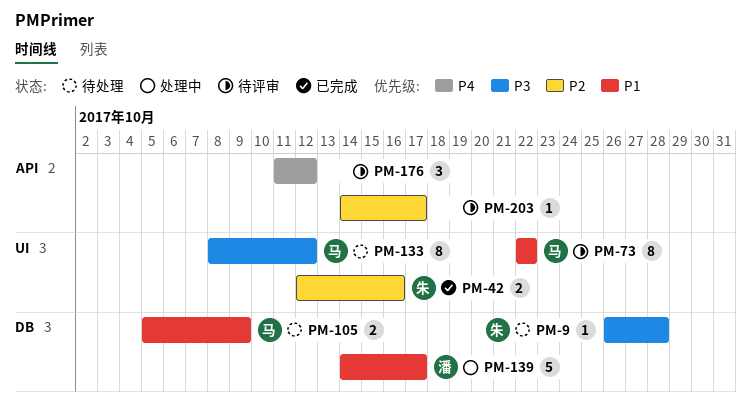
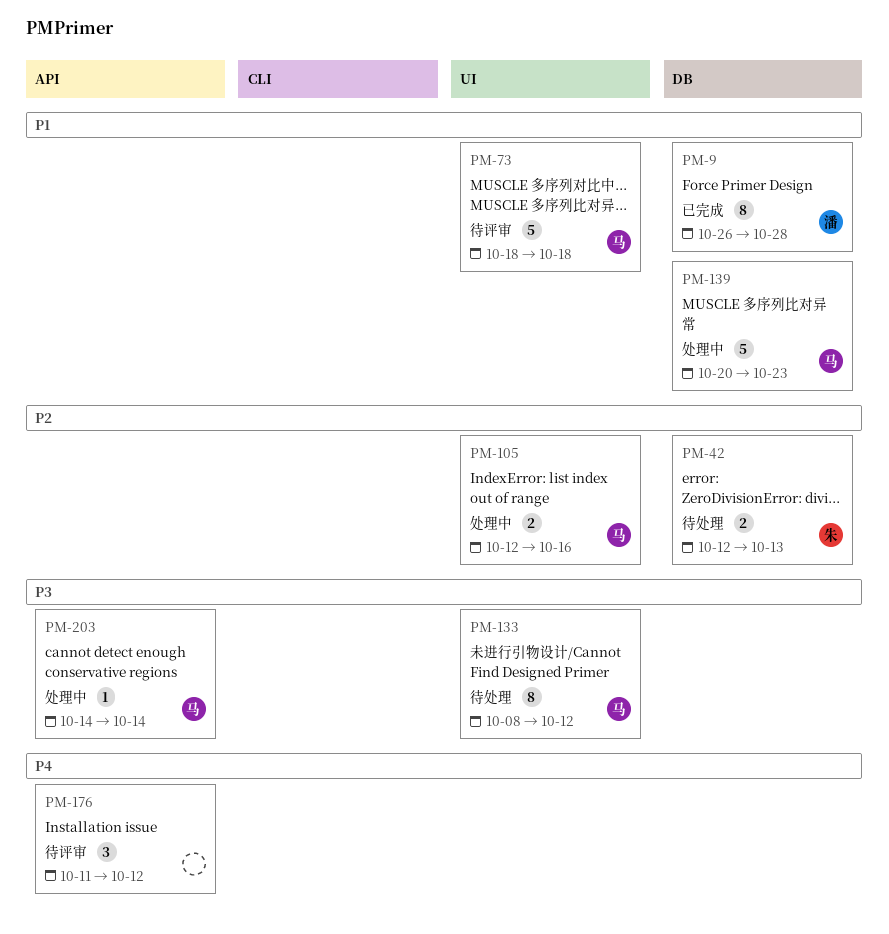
PM-9, status: 待处理 -> 已完成
PM-9, owner: 朱 -> 潘
PM-9, priority: P3 -> P1
PM-9, estimate: 1 -> 8
PM-42, status: 已完成 -> 待处理
PM-42, label: UI -> DB
PM-42, due: Oct 16 -> Oct 13
PM-73, estimate: 8 -> 5
PM-73, start: Oct 22 -> Oct 18
PM-73, due: Oct 22 -> Oct 18
PM-105, status: 待处理 -> 处理中
PM-105, priority: P1 -> P2
PM-105, label: DB -> UI
PM-105, start: Oct 5 -> Oct 12
PM-105, due: Oct 9 -> Oct 16
PM-139, owner: 潘 -> 马
PM-139, start: Oct 14 -> Oct 20
PM-139, due: Oct 17 -> Oct 23
PM-203, status: 待评审 -> 处理中
PM-203, owner: none -> 马
PM-203, priority: P2 -> P3
PM-203, due: Oct 17 -> Oct 14

